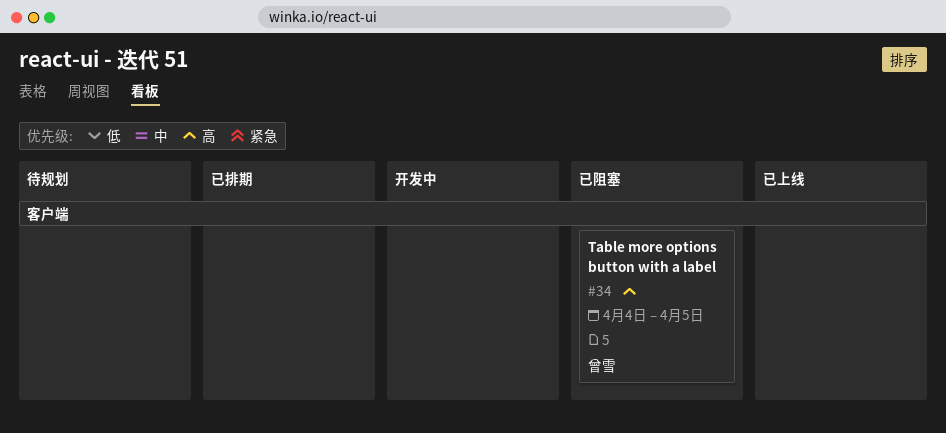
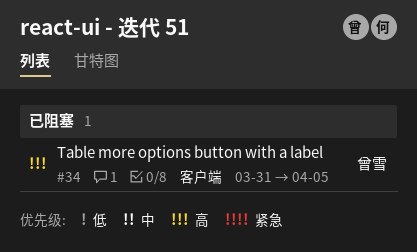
#34, start: Apr 4 -> Mar 31

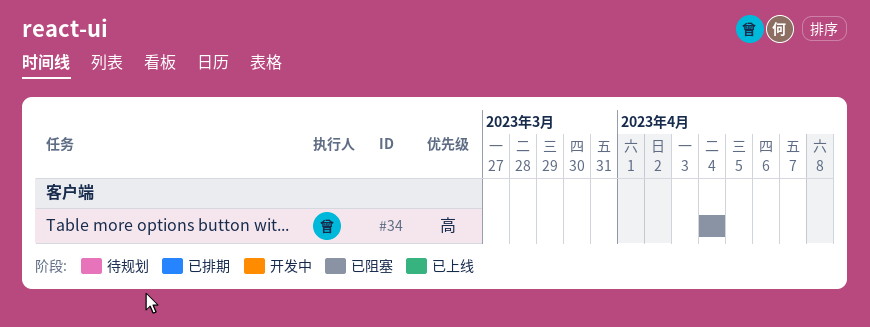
#34, start: Mar 31 -> Apr 4
#34, due: Apr 5 -> Apr 4

